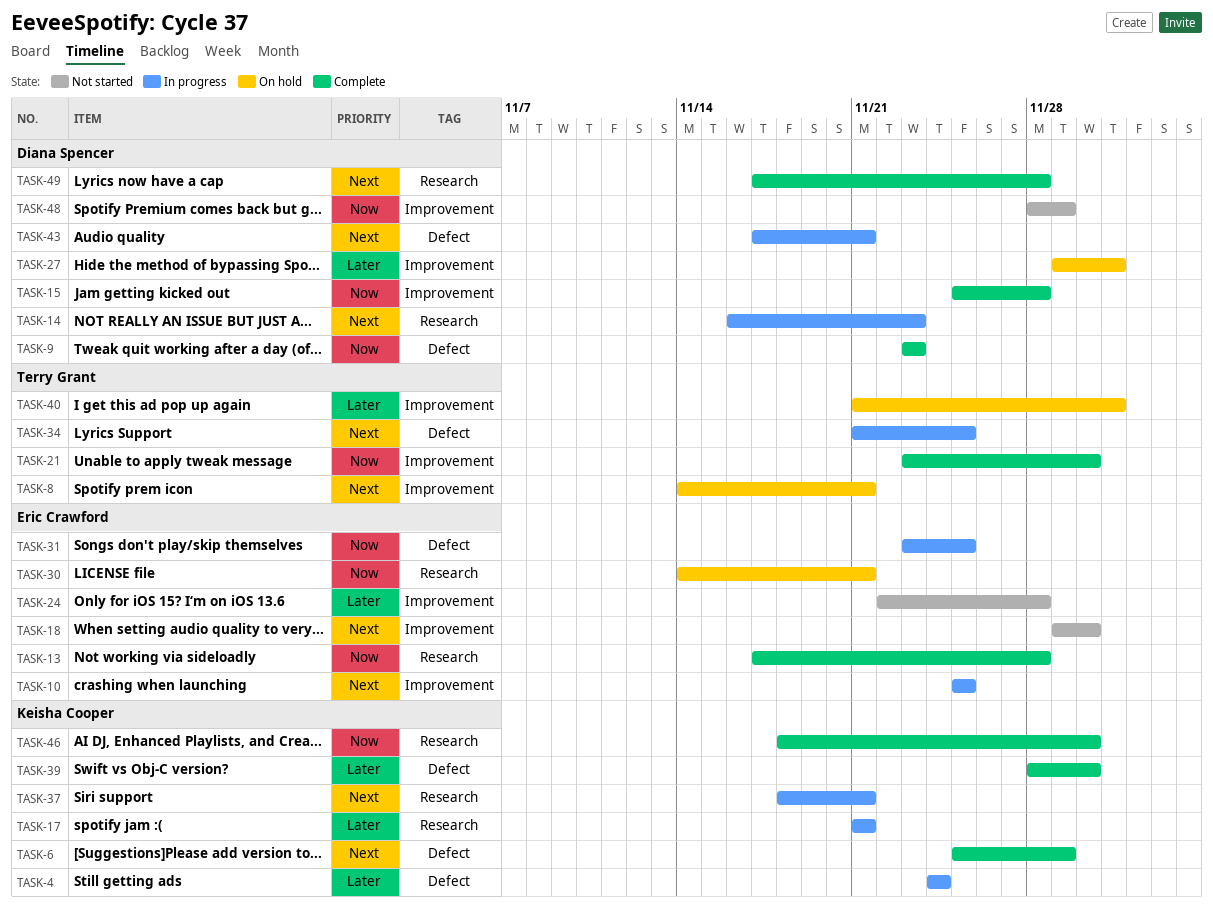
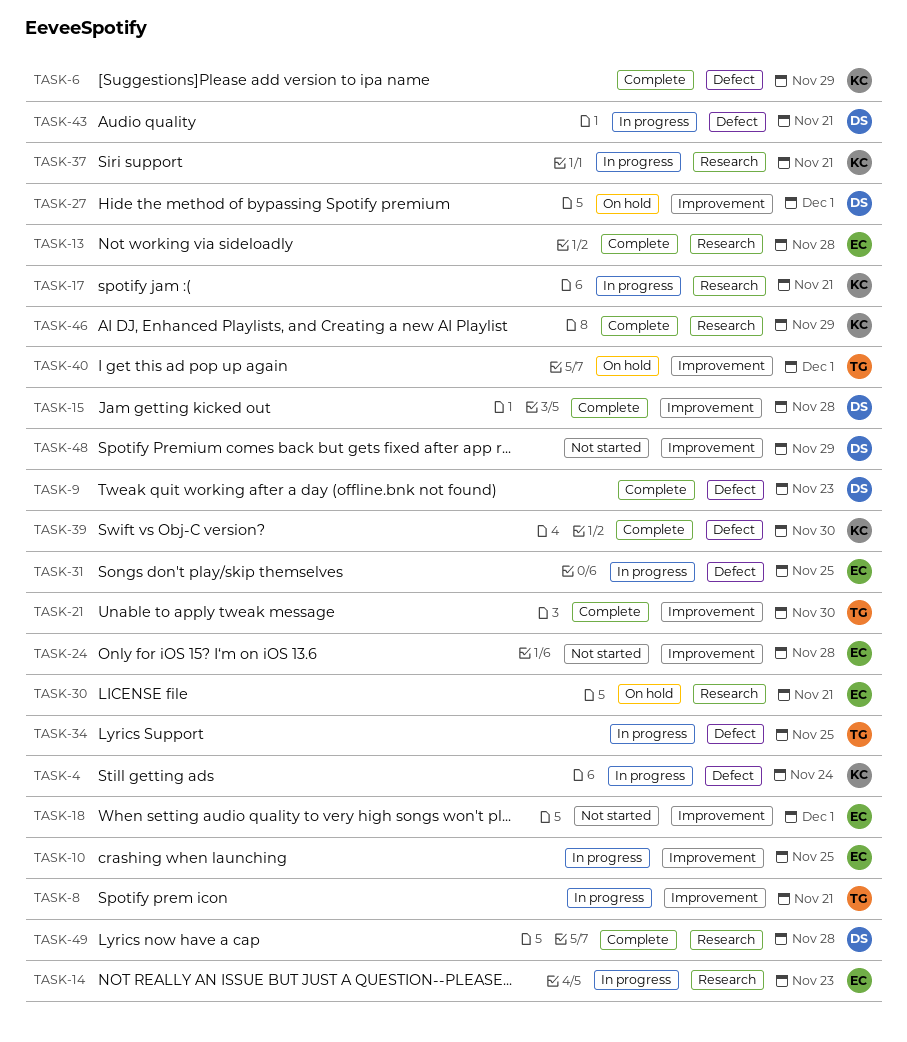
TASK-8, status: On hold -> In progress
TASK-14, owner: Diana Spencer -> Eric Crawford
TASK-18, due: Nov 30 -> Dec 1
TASK-46, due: Nov 30 -> Nov 29

